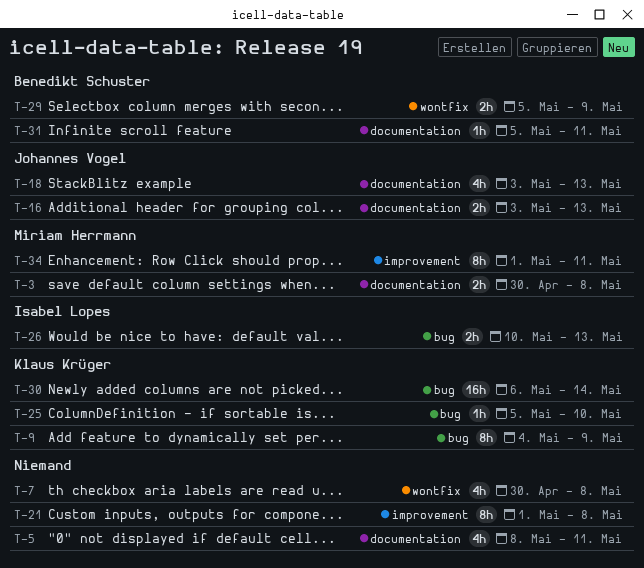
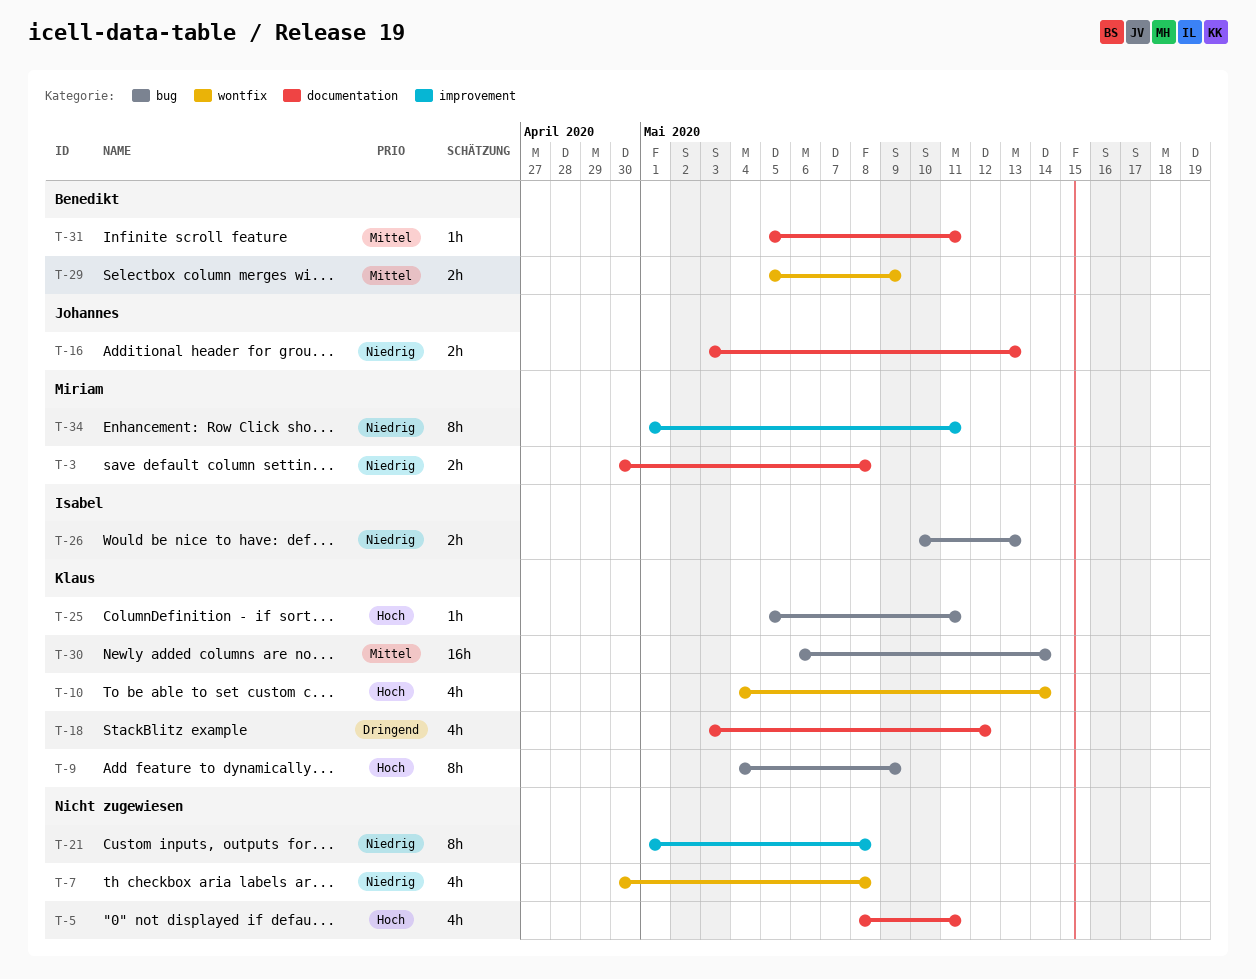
T-10: none -> present
T-18, owner: Johannes Vogel -> Klaus Krüger
T-18, due: May 13 -> May 12
T-25, due: May 10 -> May 11

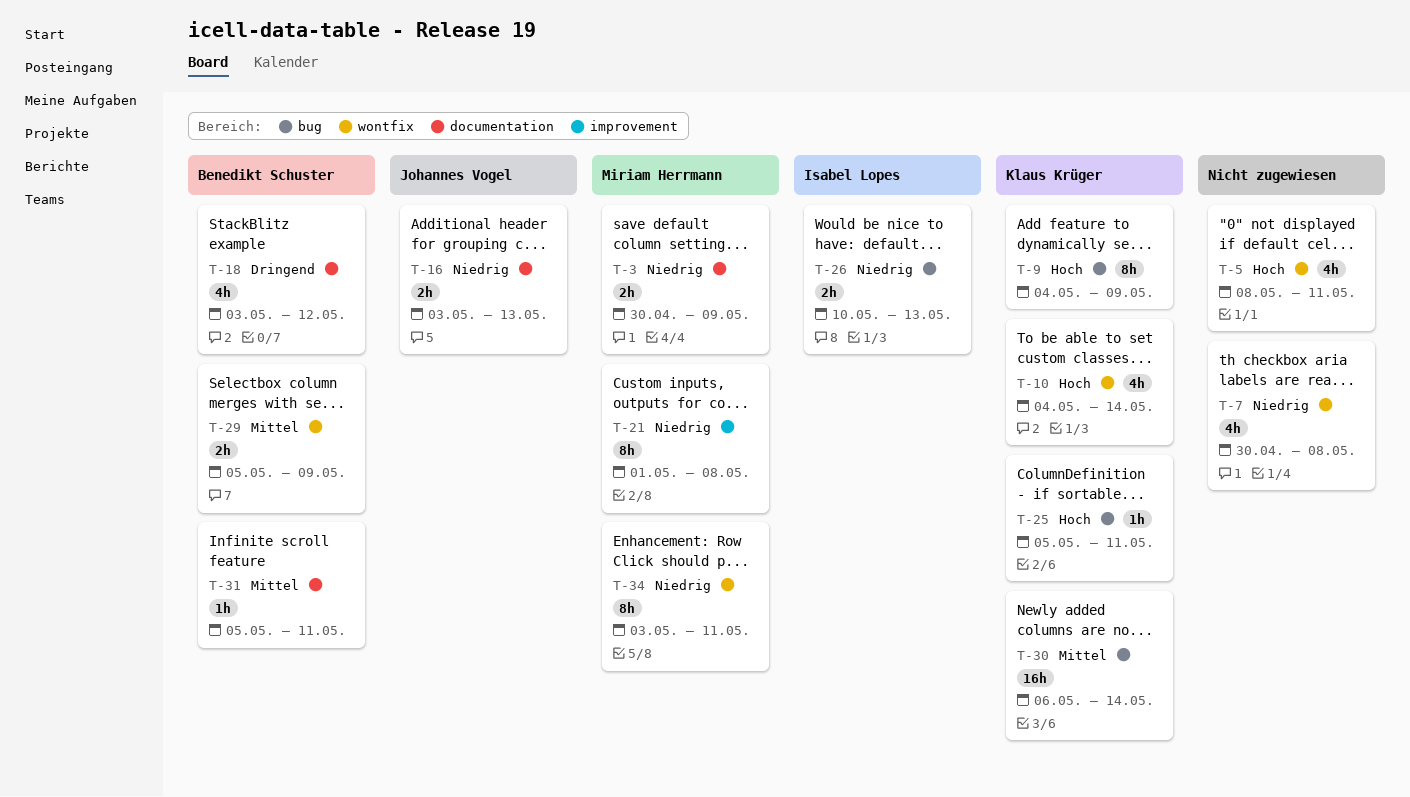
T-3, due: May 8 -> May 9
T-5, label: documentation -> wontfix
T-18, owner: Klaus Krüger -> Benedikt Schuster
T-21, owner: none -> Miriam Herrmann
T-34, label: improvement -> wontfix
T-34, start: May 1 -> May 3

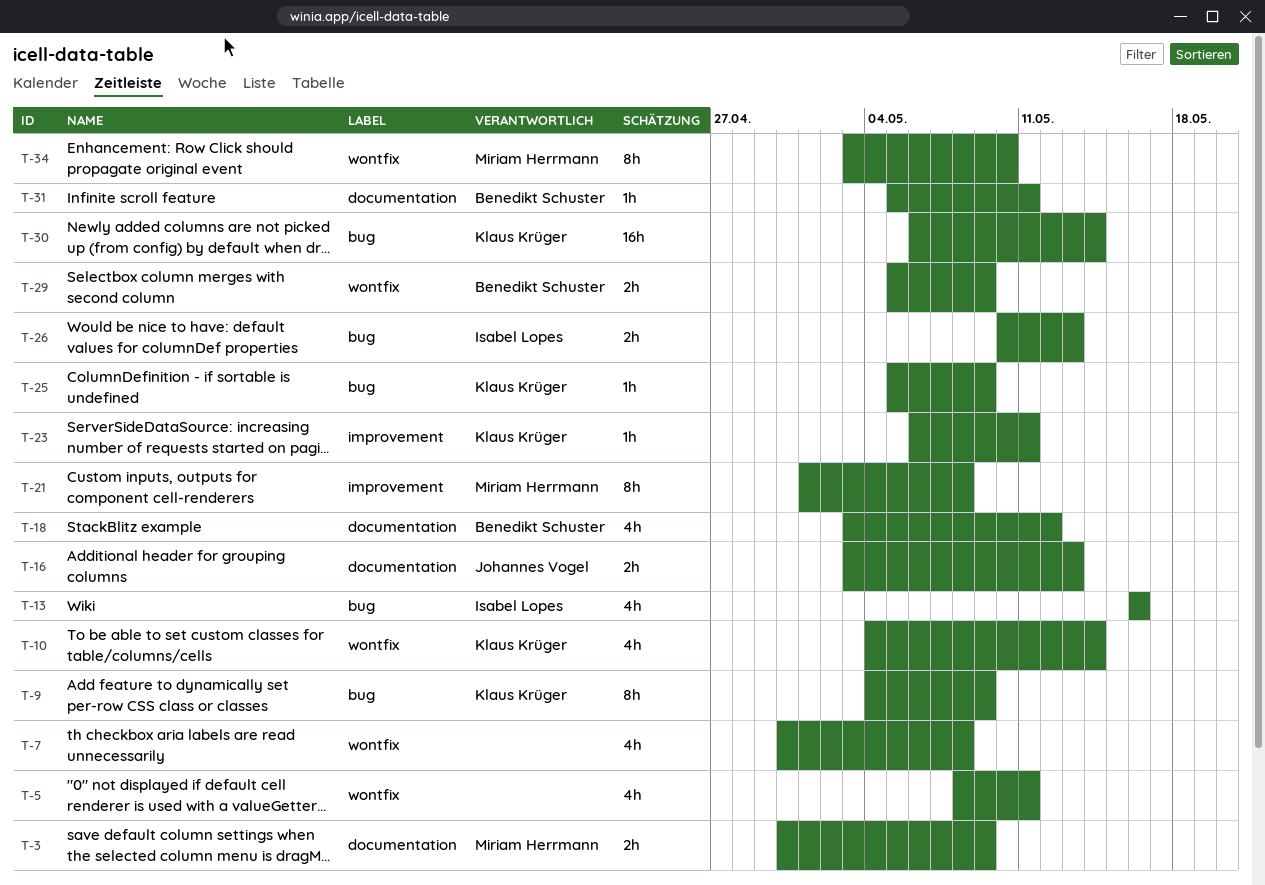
T-13: none -> present
T-23: none -> present
T-25, due: May 11 -> May 9
T-34, due: May 11 -> May 10

